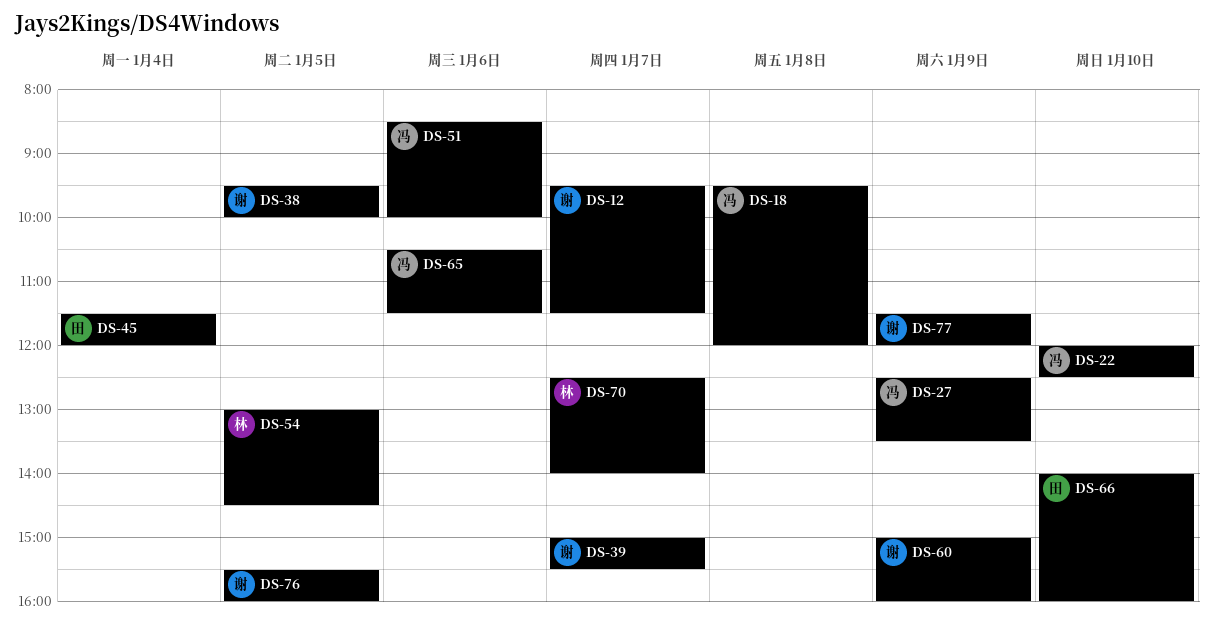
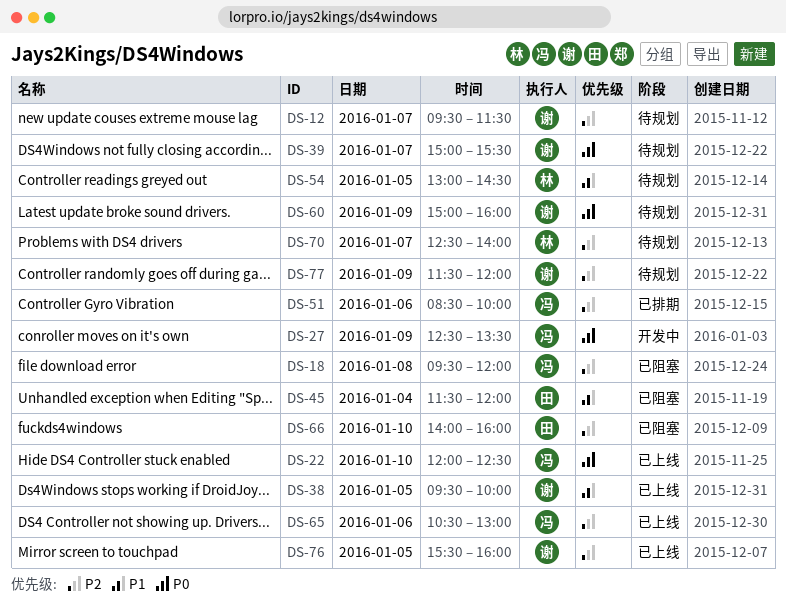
DS-65, ends: 11:30 -> 13:00

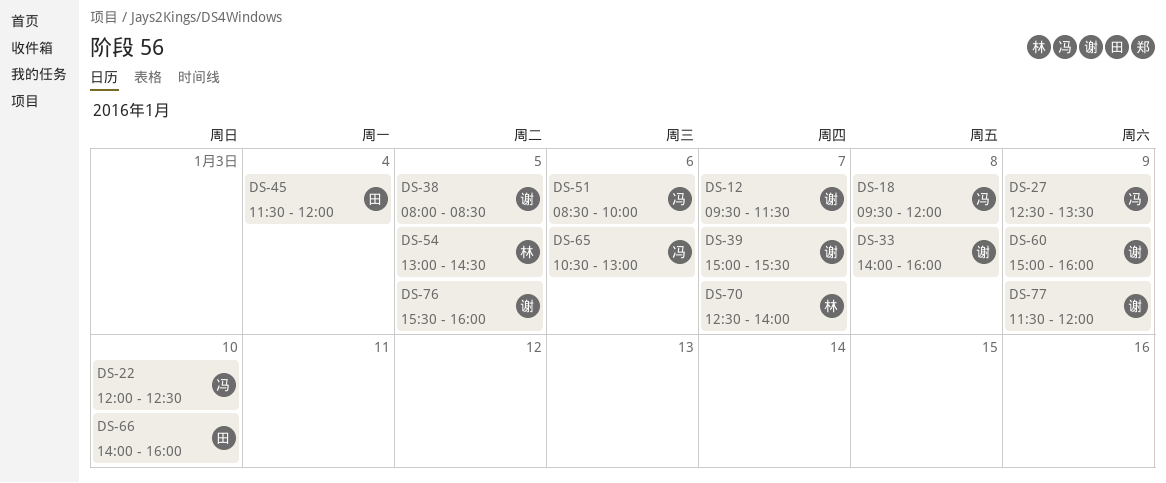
DS-33: none -> present
DS-38, begins: 09:30 -> 08:00
DS-38, ends: 10:00 -> 08:30

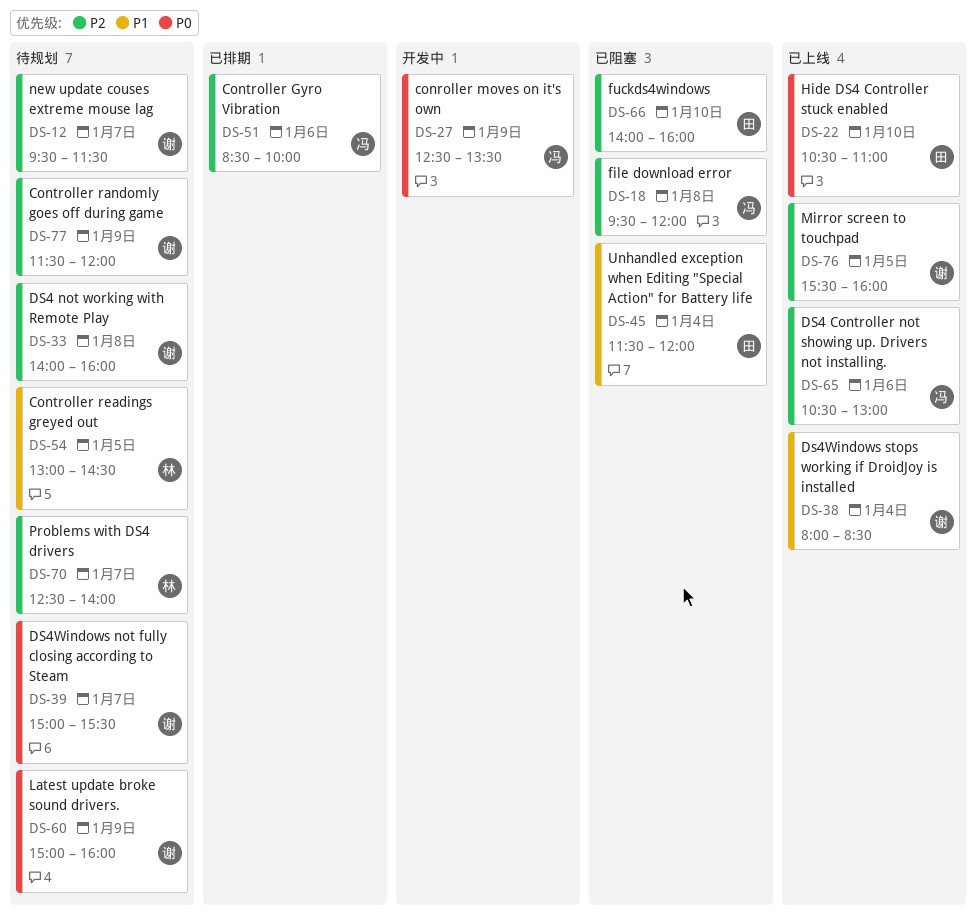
DS-22, owner: 冯 -> 田
DS-22, begins: 12:00 -> 10:30
DS-22, ends: 12:30 -> 11:00
DS-38, day: Jan 5 -> Jan 4

